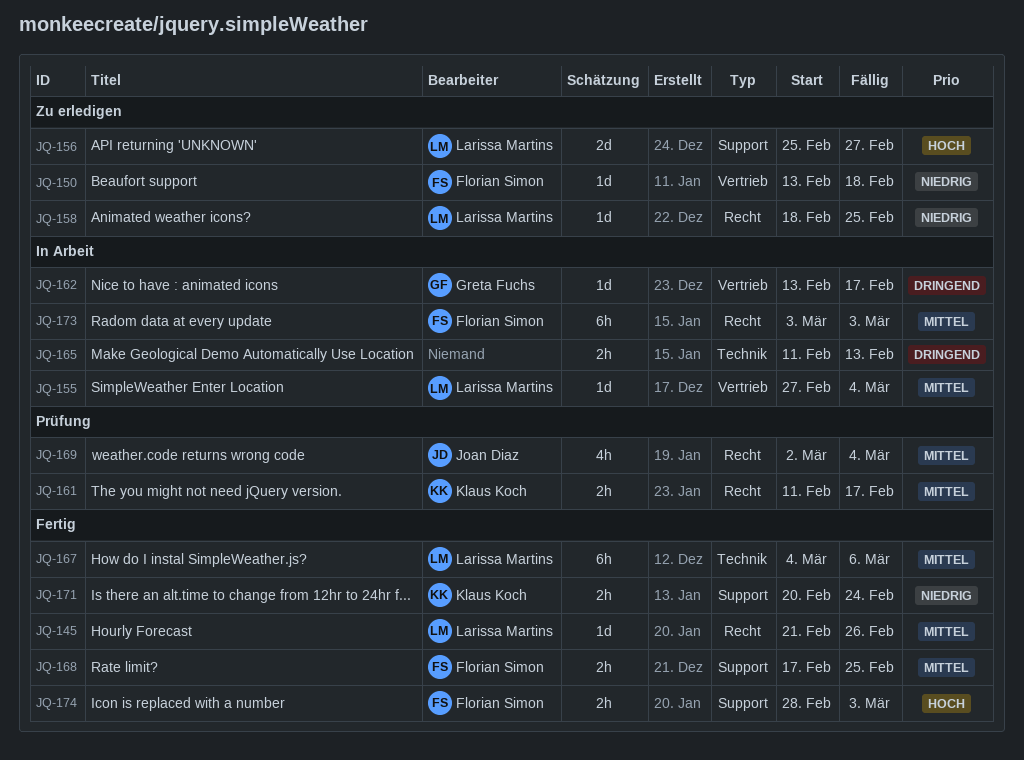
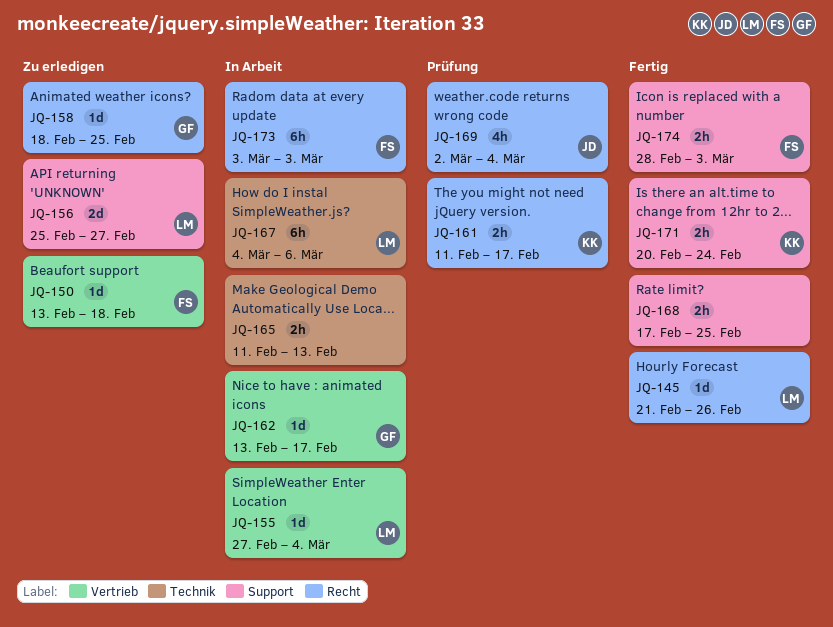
JQ-158, owner: Larissa Martins -> Greta Fuchs
JQ-167, status: Fertig -> In Arbeit
JQ-168, owner: Florian Simon -> none

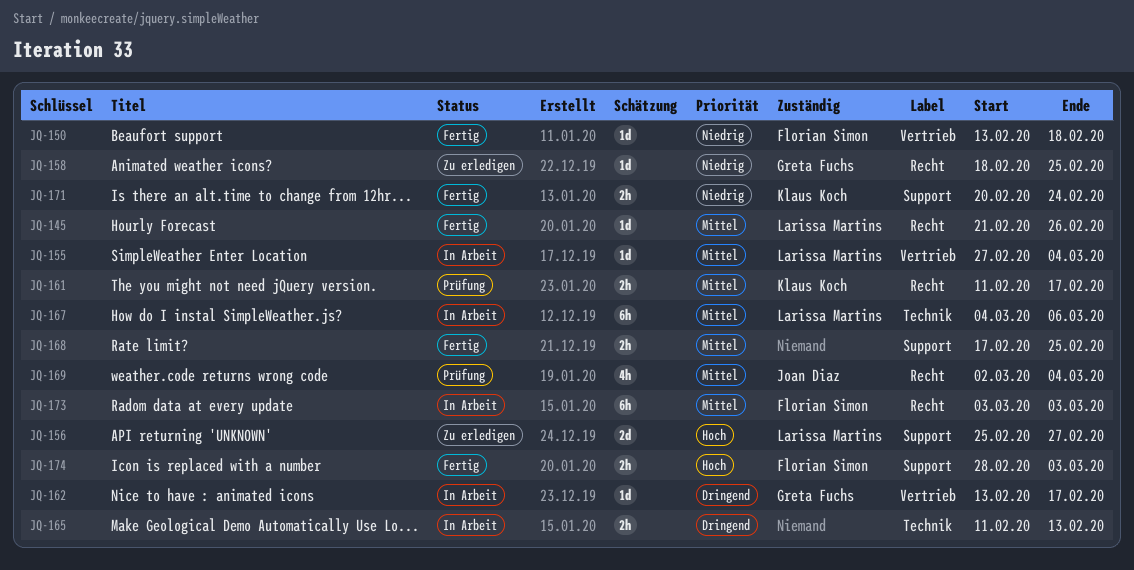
JQ-150, status: Zu erledigen -> Fertig

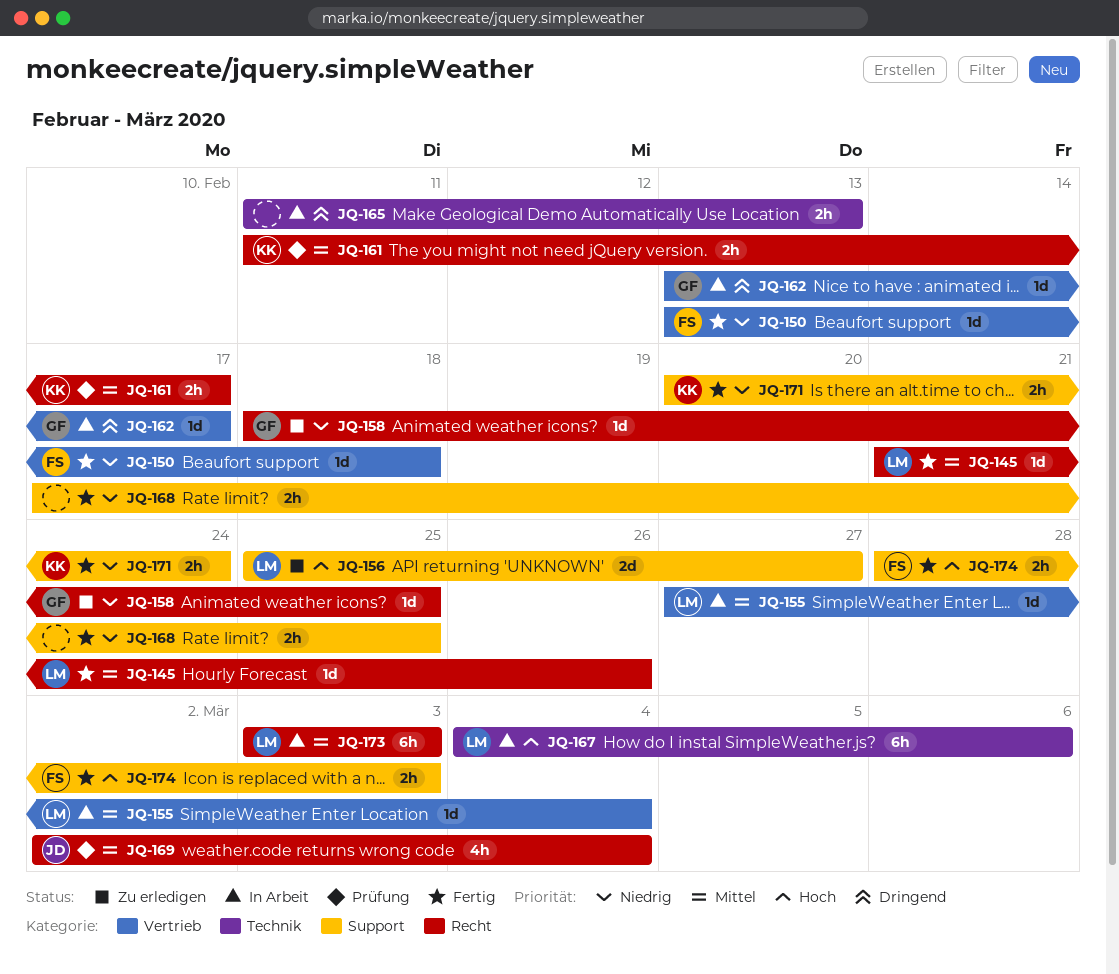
JQ-167, priority: Mittel -> Hoch
JQ-168, priority: Mittel -> Niedrig
JQ-173, owner: Florian Simon -> Larissa Martins

